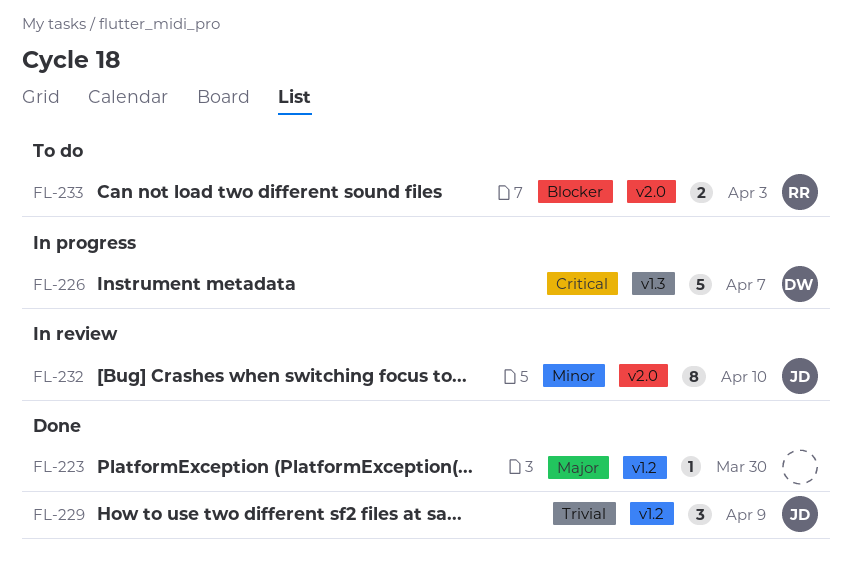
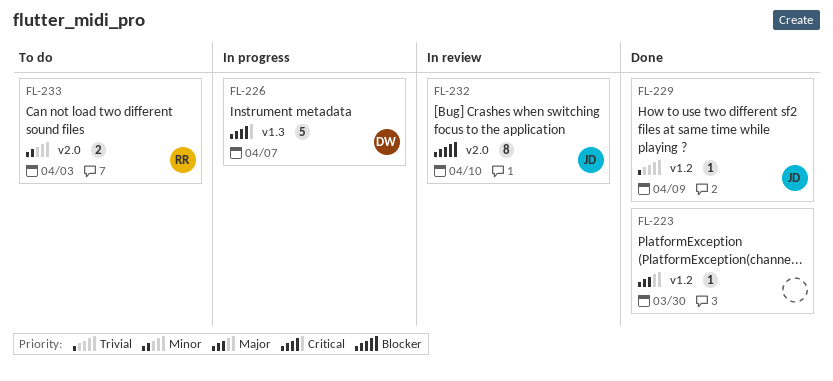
FL-229, estimate: 3 -> 1
FL-232, priority: Minor -> Blocker
FL-233, priority: Blocker -> Minor

